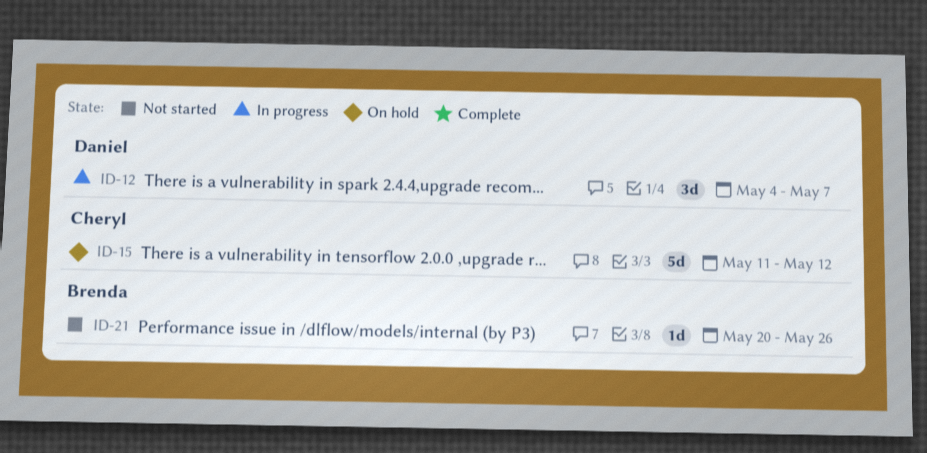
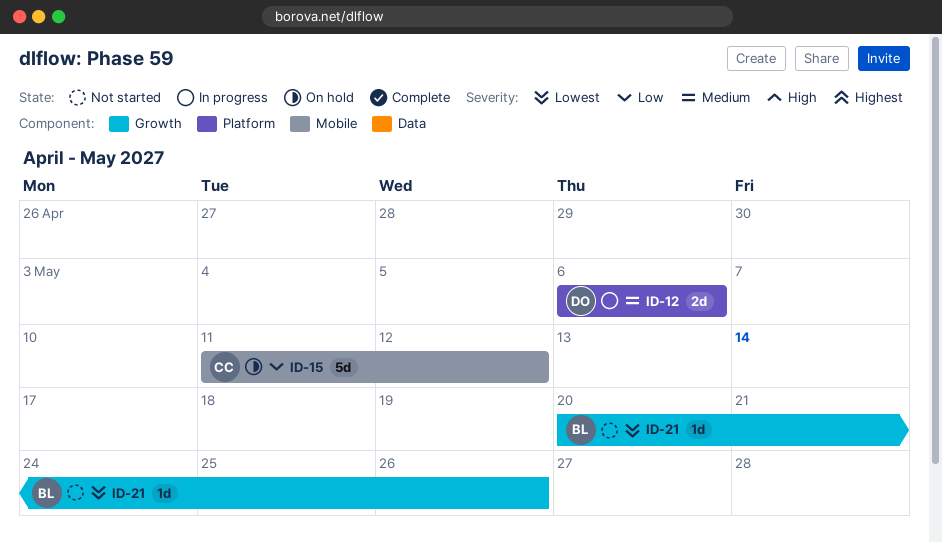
ID-12, estimate: 3d -> 2d
ID-12, start: May 4 -> May 6
ID-12, due: May 7 -> May 6

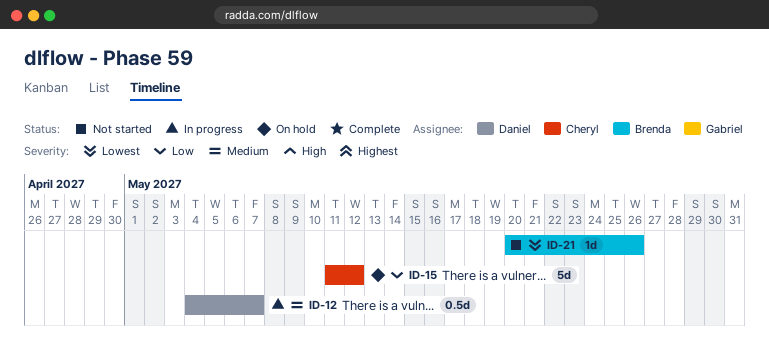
ID-12, estimate: 2d -> 0.5d
ID-12, start: May 6 -> May 4
ID-12, due: May 6 -> May 7

